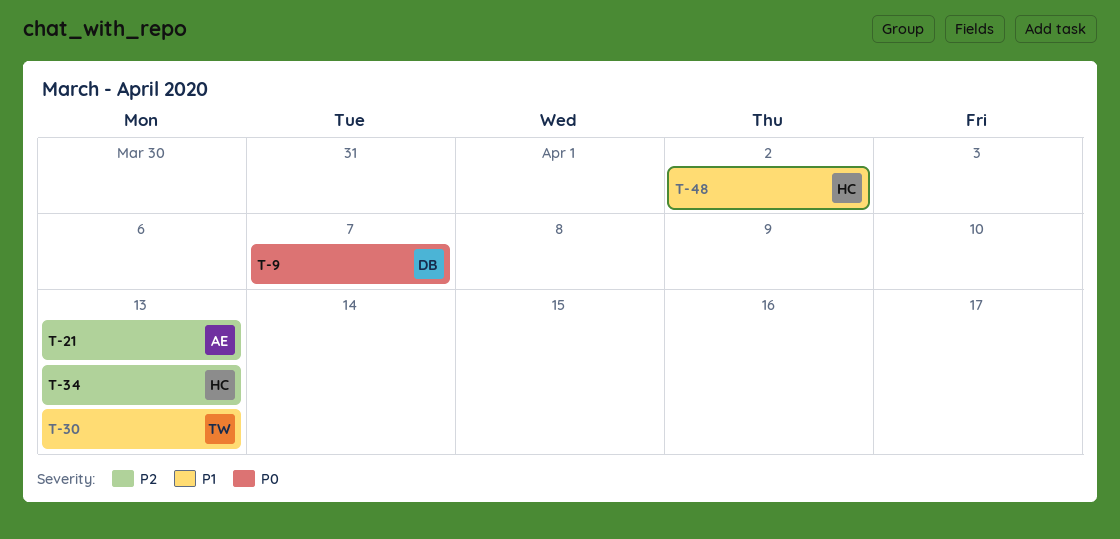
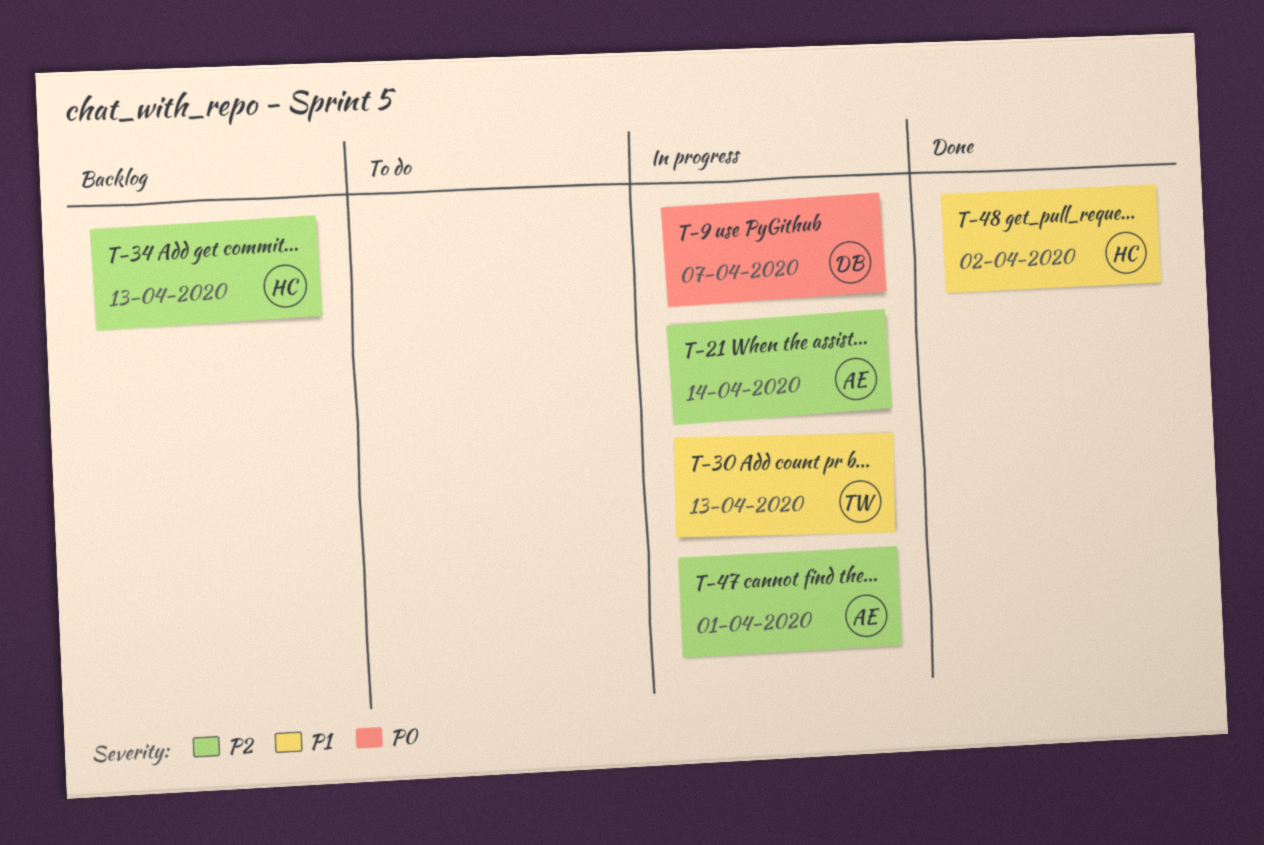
T-21, due: Apr 13 -> Apr 14
T-47: none -> present

